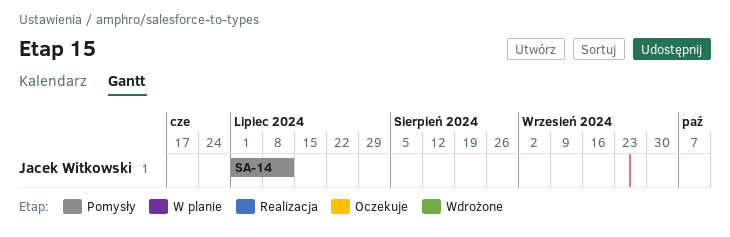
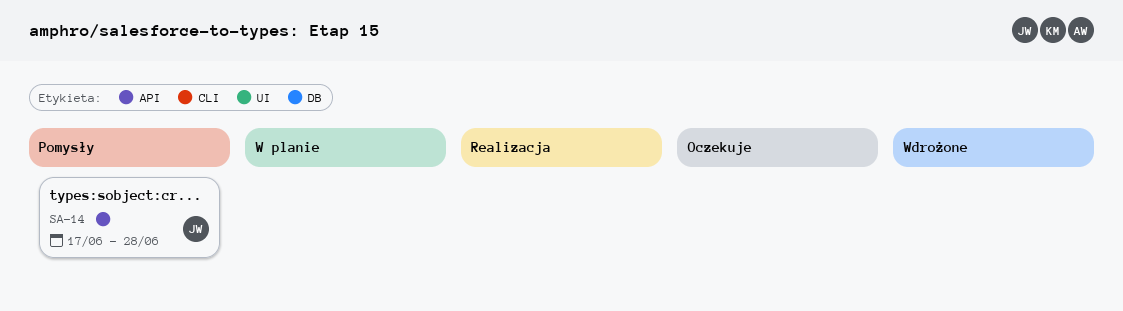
SA-14, start: Jul 1 -> Jun 17
SA-14, due: Jul 12 -> Jun 28

